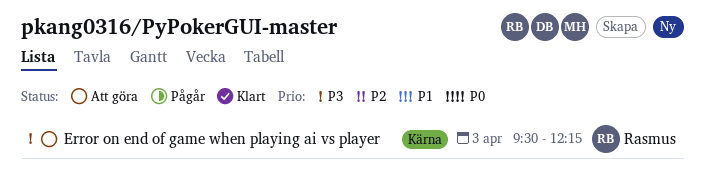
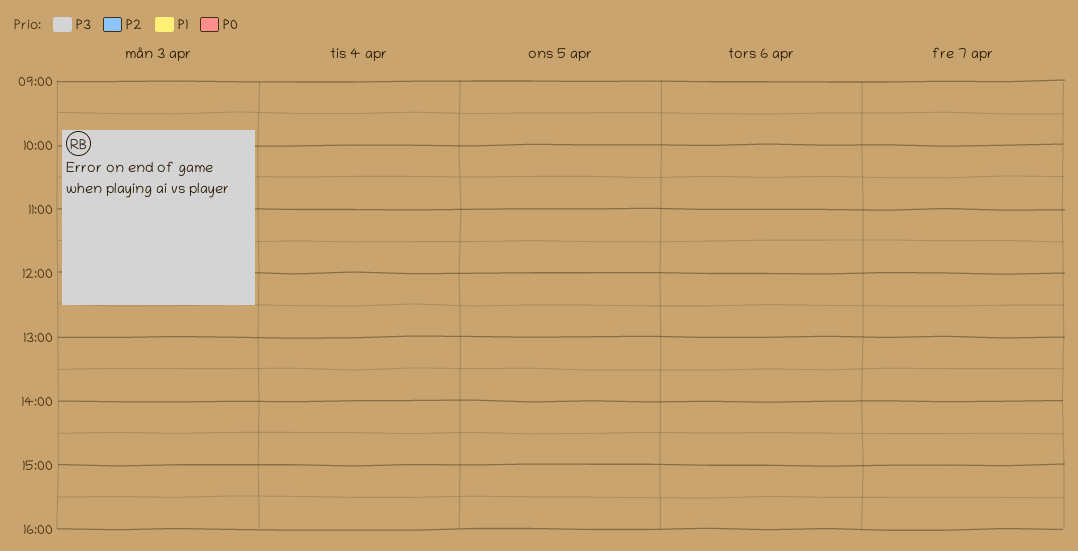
Error on end of game when playing ai vs player, begins: 09:30 -> 09:45
Error on end of game when playing ai vs player, ends: 12:15 -> 12:30

